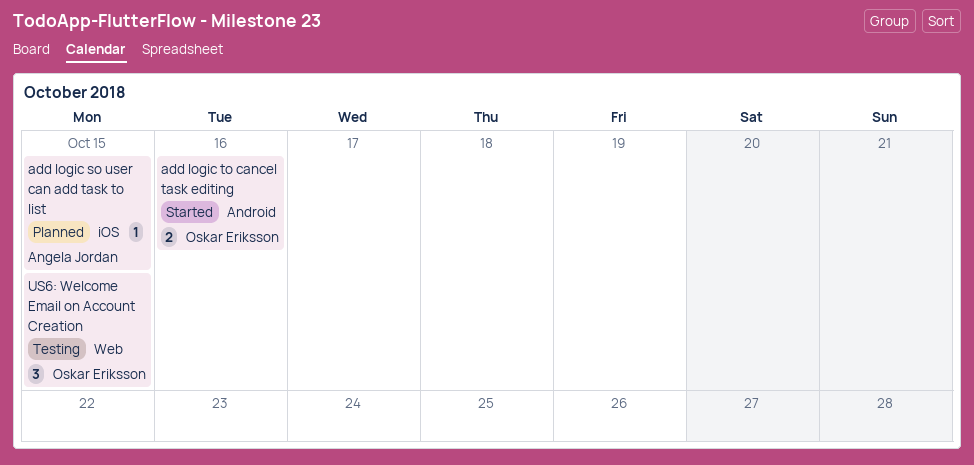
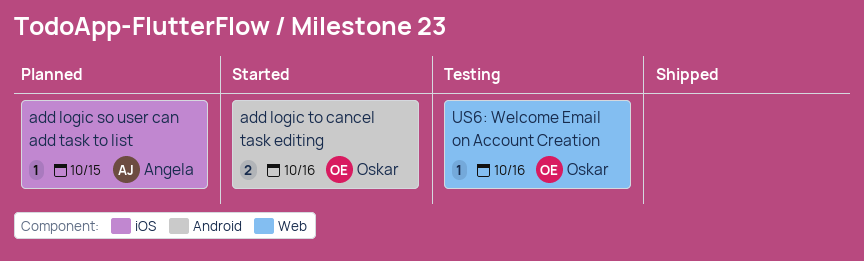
US6: Welcome Email on Account Creation, estimate: 3 -> 1
US6: Welcome Email on Account Creation, due: Oct 15 -> Oct 16

